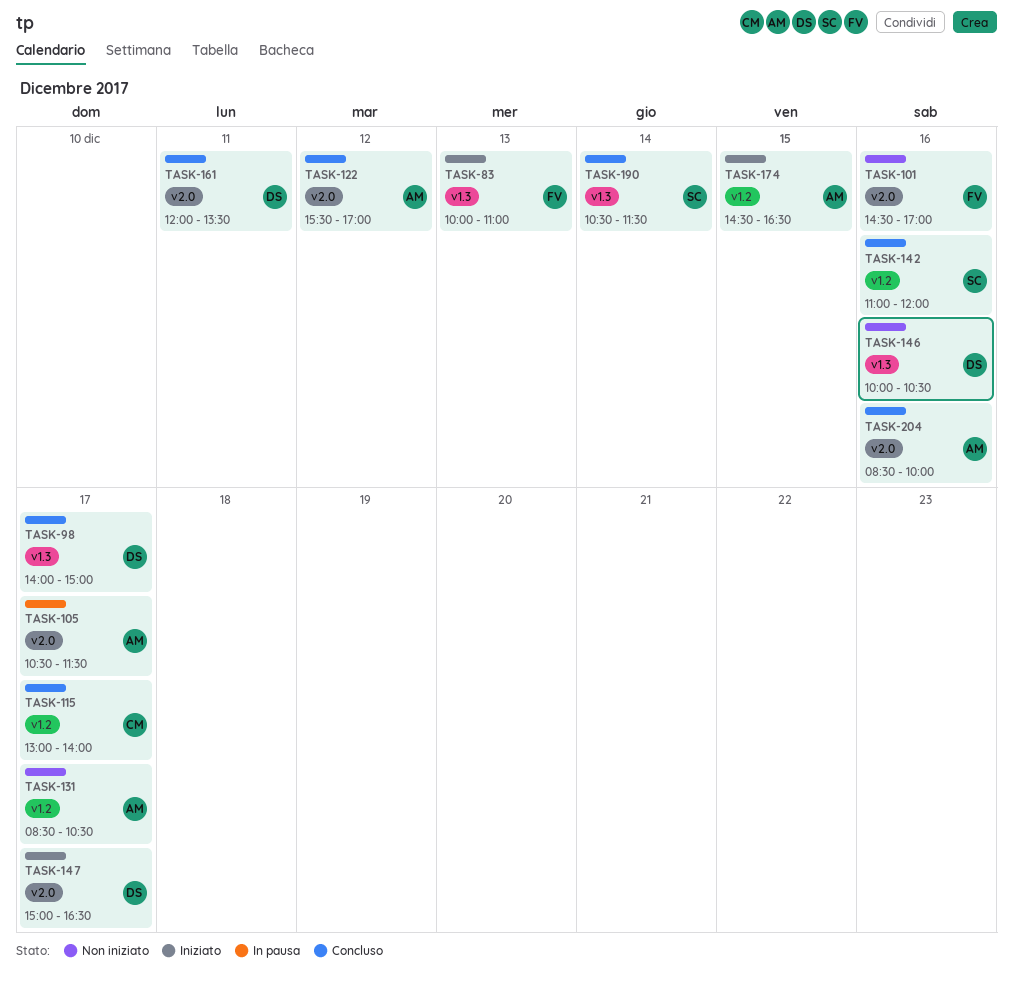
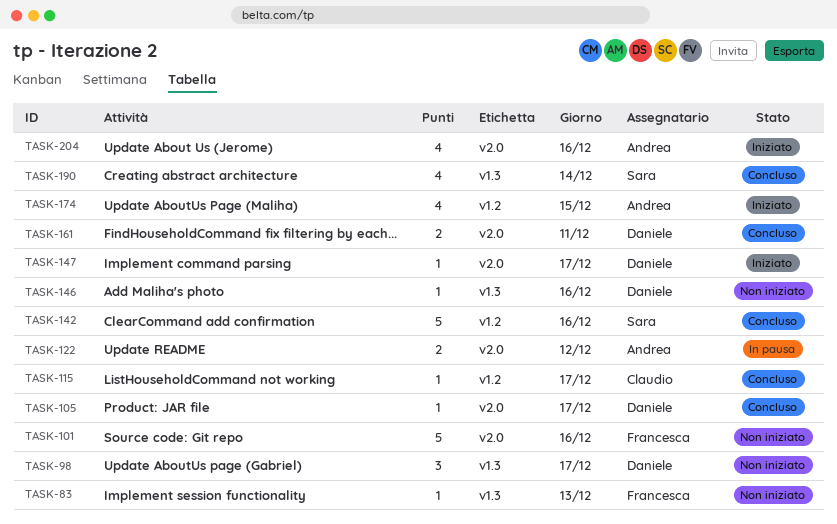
TASK-83, status: Iniziato -> Non iniziato
TASK-98, status: Concluso -> Non iniziato
TASK-105, status: In pausa -> Concluso
TASK-105, owner: Andrea -> Daniele
TASK-122, status: Concluso -> In pausa
TASK-131: present -> none
TASK-204, status: Concluso -> Iniziato

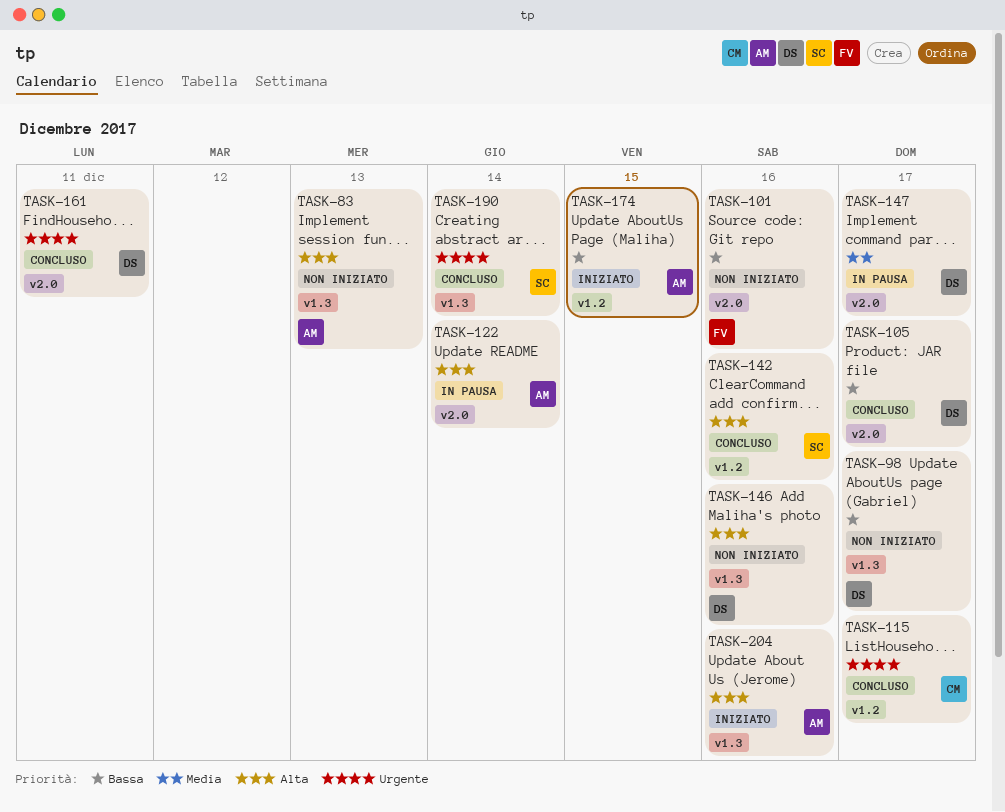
TASK-83, owner: Francesca -> Andrea
TASK-122, day: Dec 12 -> Dec 14
TASK-147, status: Iniziato -> In pausa
TASK-204, label: v2.0 -> v1.3

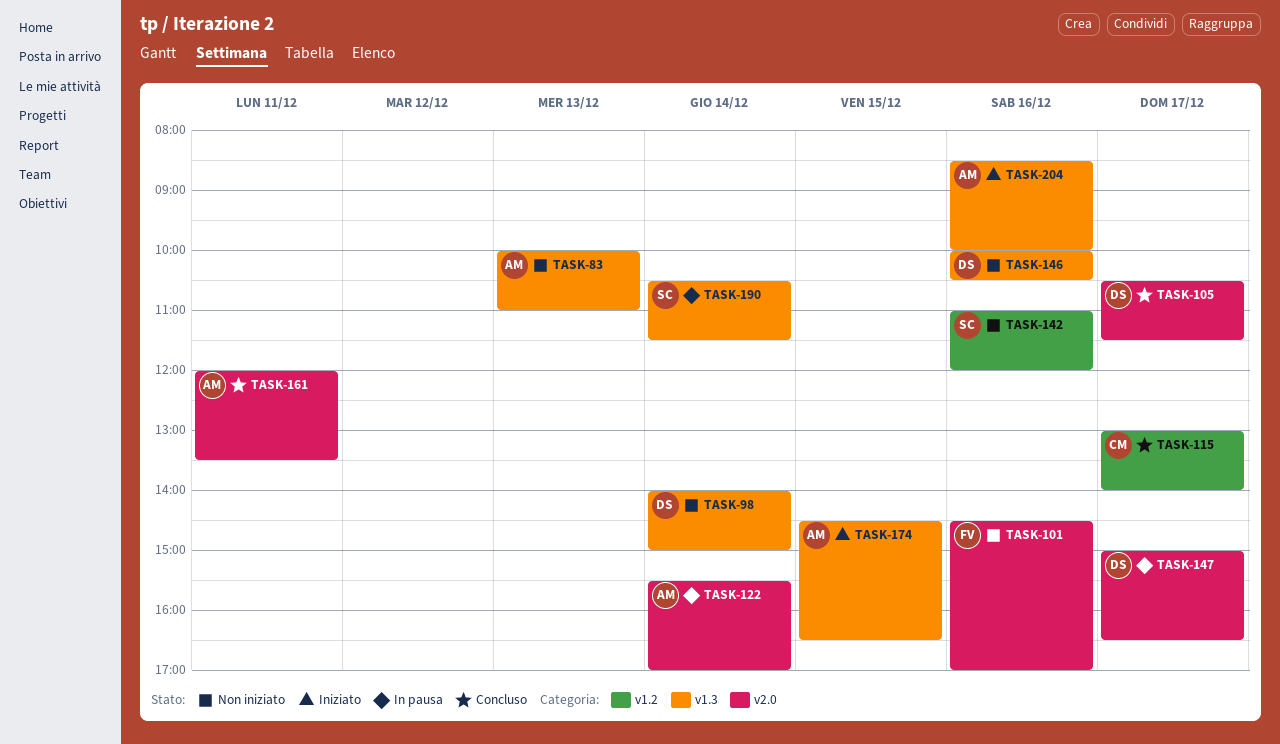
TASK-98, day: Dec 17 -> Dec 14
TASK-142, status: Concluso -> Non iniziato
TASK-161, owner: DS -> AM
TASK-174, label: v1.2 -> v1.3
TASK-190, status: Concluso -> In pausa

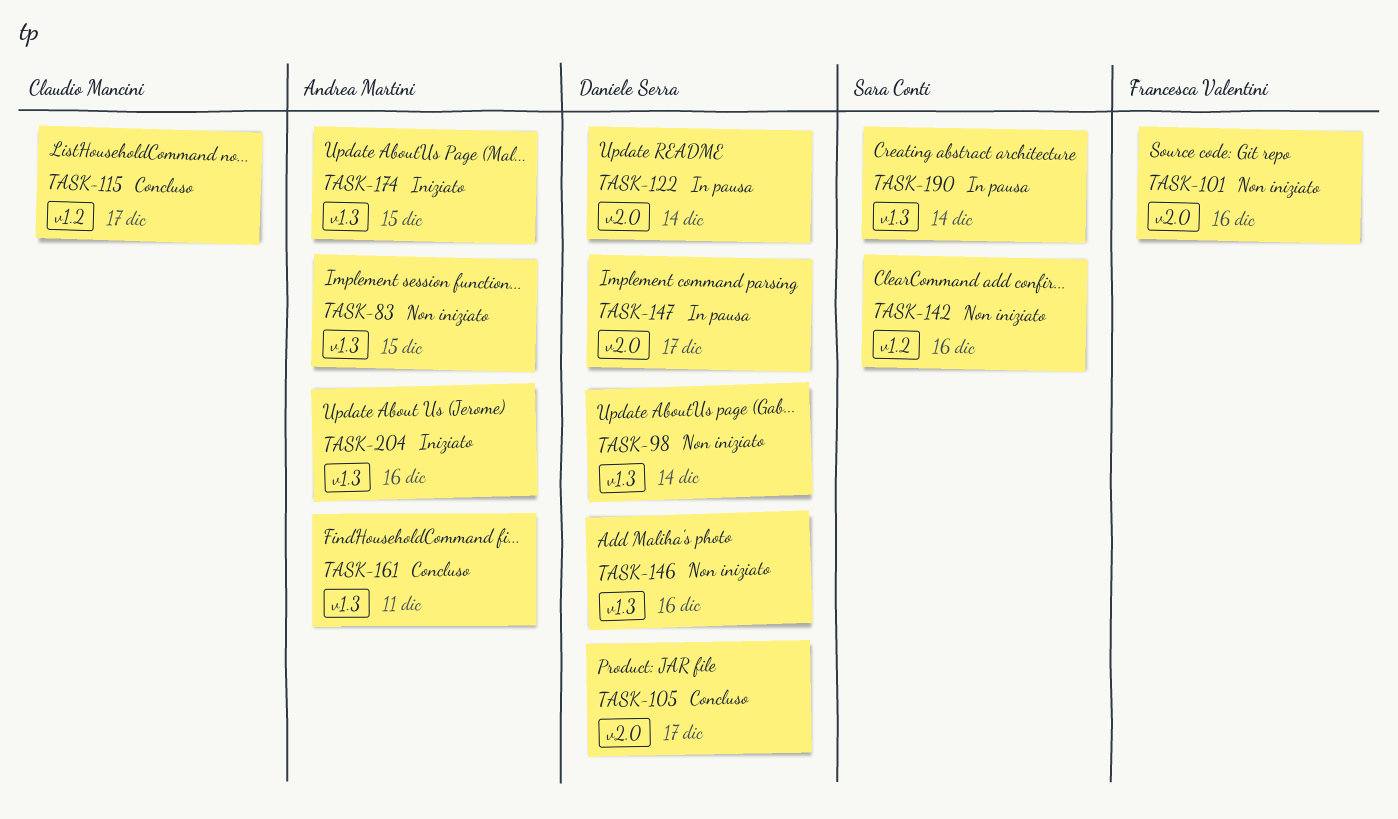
TASK-83, day: Dec 13 -> Dec 15
TASK-122, owner: Andrea Martini -> Daniele Serra
TASK-161, label: v2.0 -> v1.3

